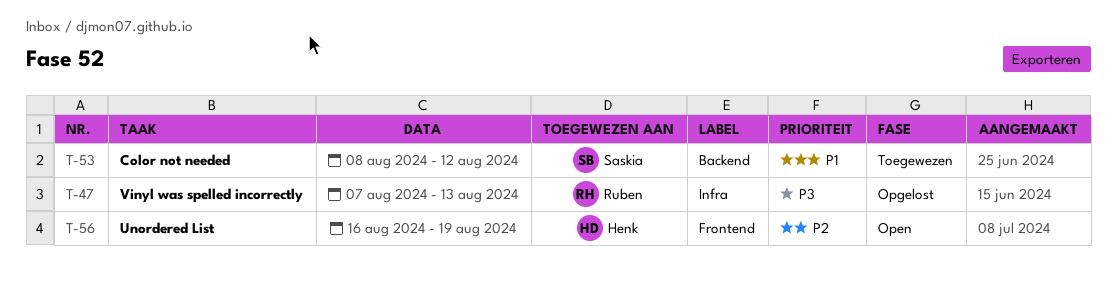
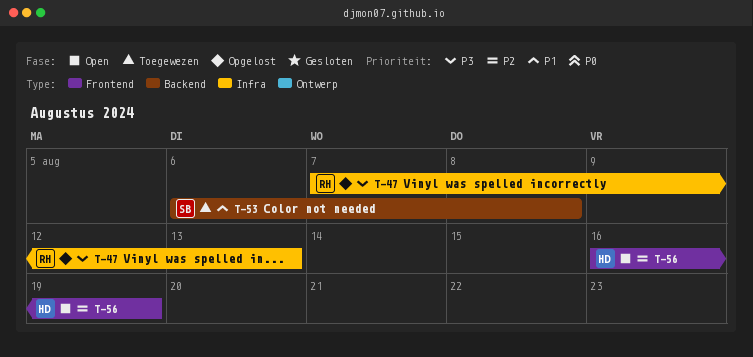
T-53, start: Aug 8 -> Aug 6
T-53, due: Aug 12 -> Aug 8

